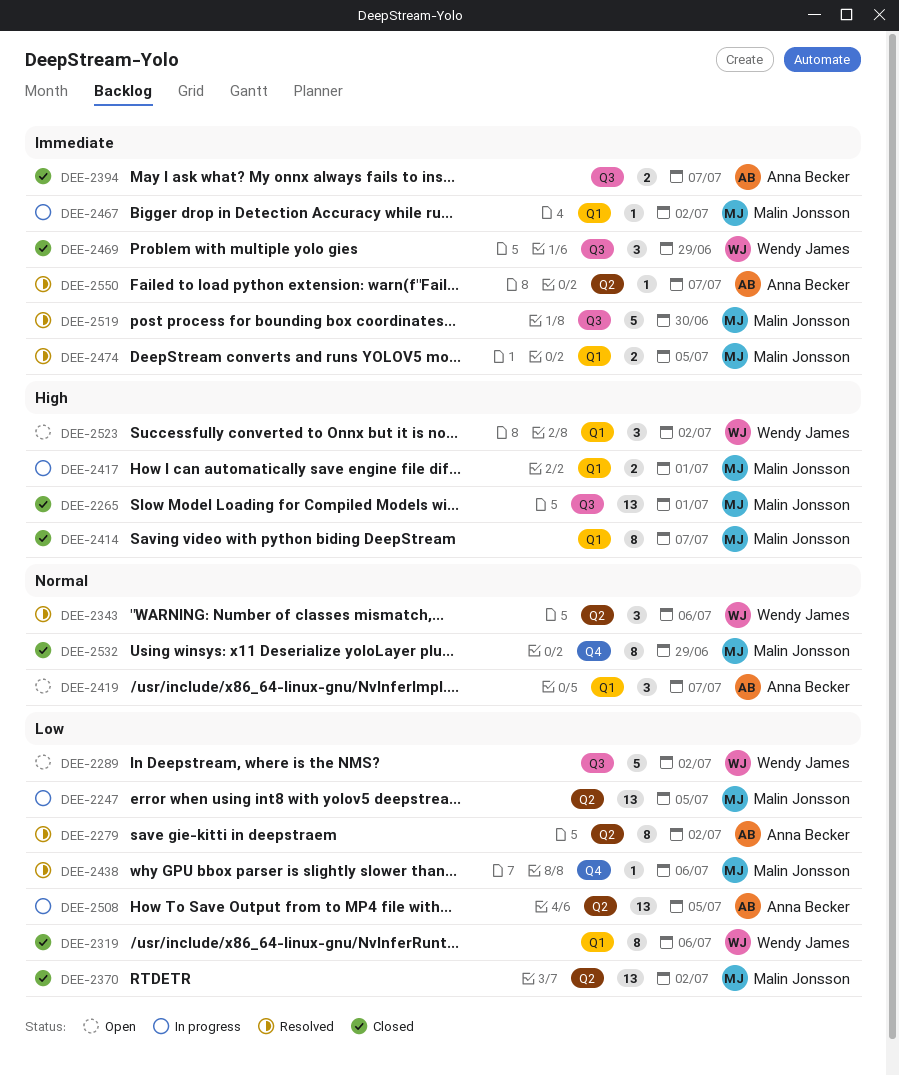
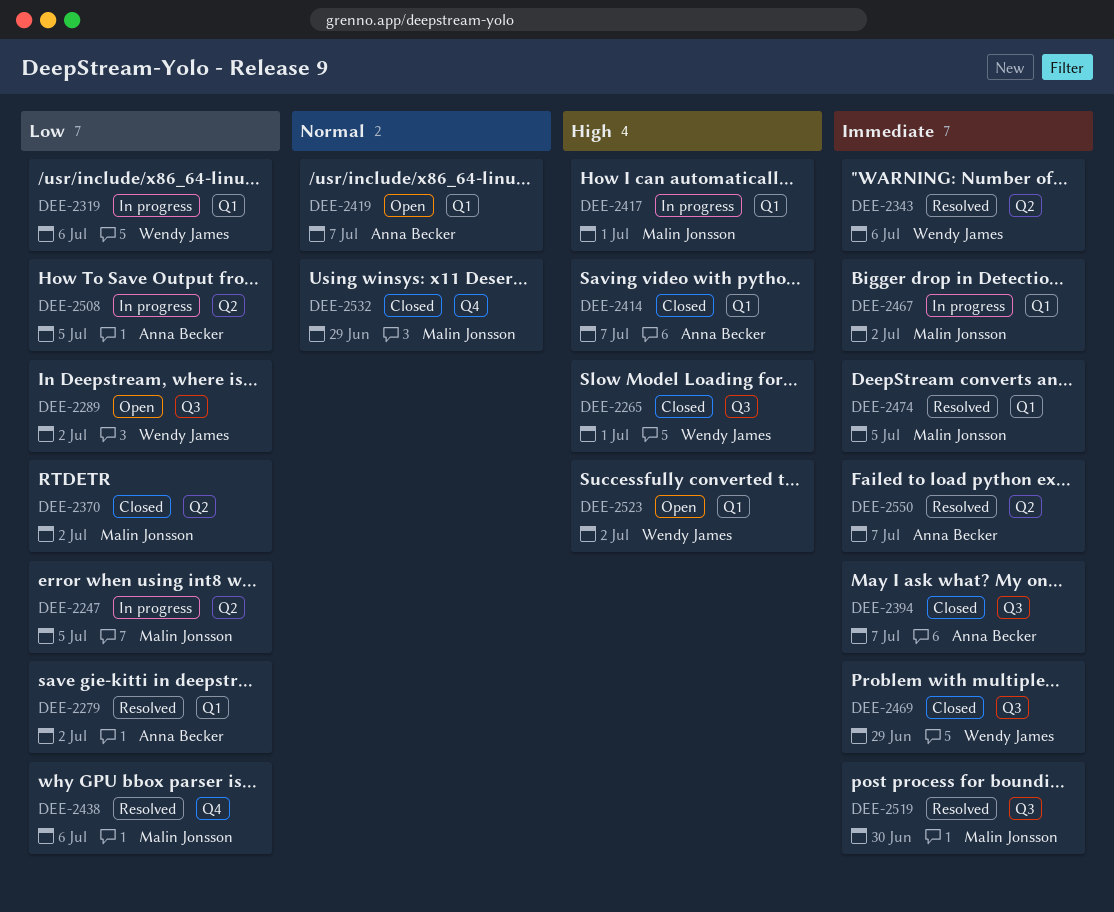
DEE-2265, owner: Malin Jonsson -> Wendy James
DEE-2279, label: Q2 -> Q1
DEE-2319, status: Closed -> In progress
DEE-2343, priority: Normal -> Immediate
DEE-2414, owner: Malin Jonsson -> Anna Becker

